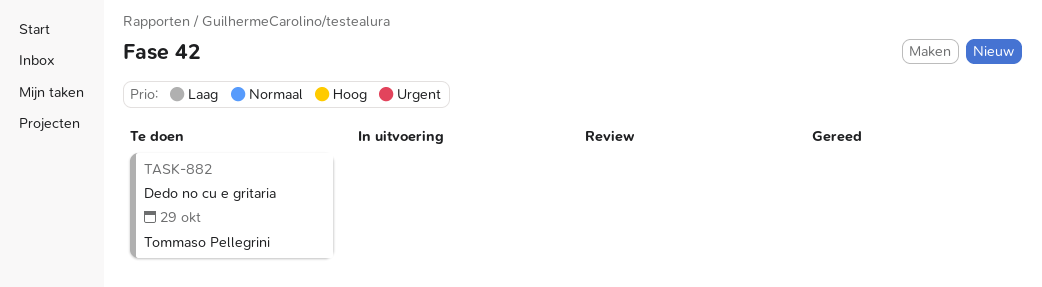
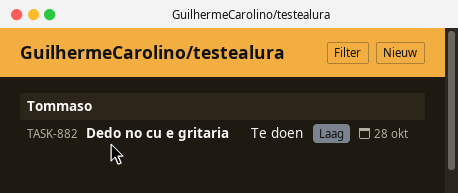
TASK-882, due: Oct 29 -> Oct 28

